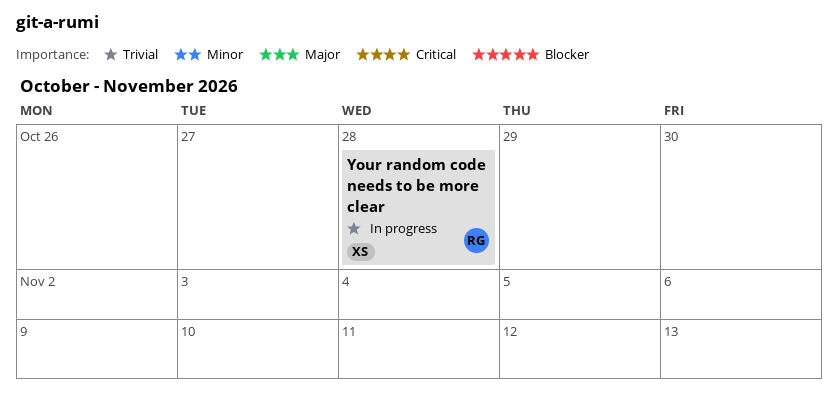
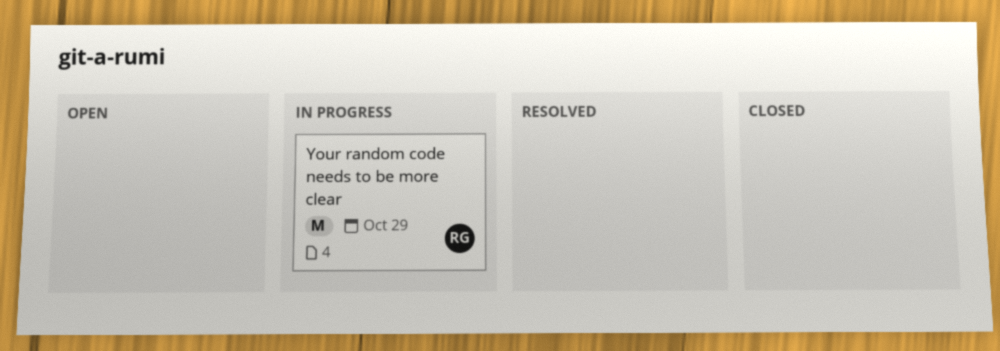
Your random code needs to be more clear, estimate: XS -> M
Your random code needs to be more clear, due: Oct 28 -> Oct 29

